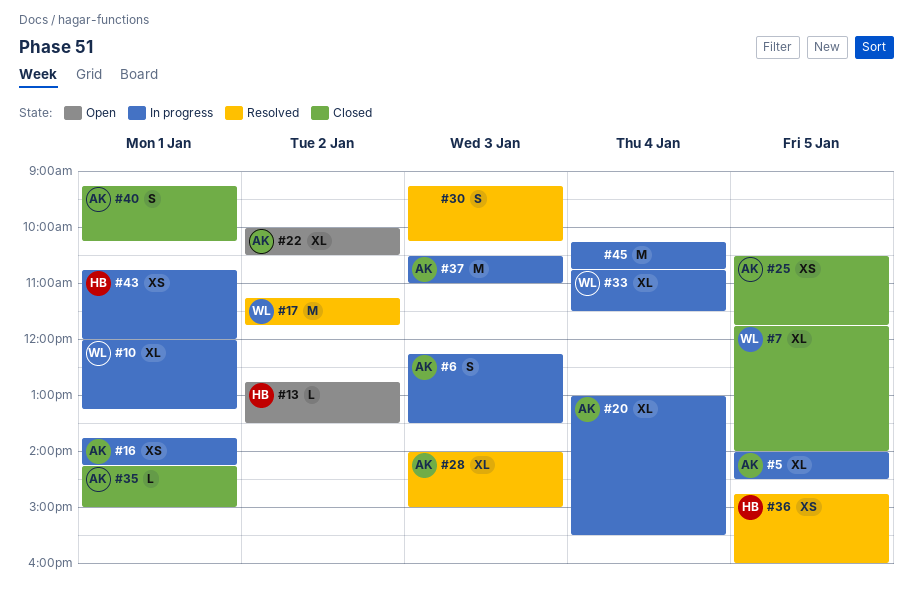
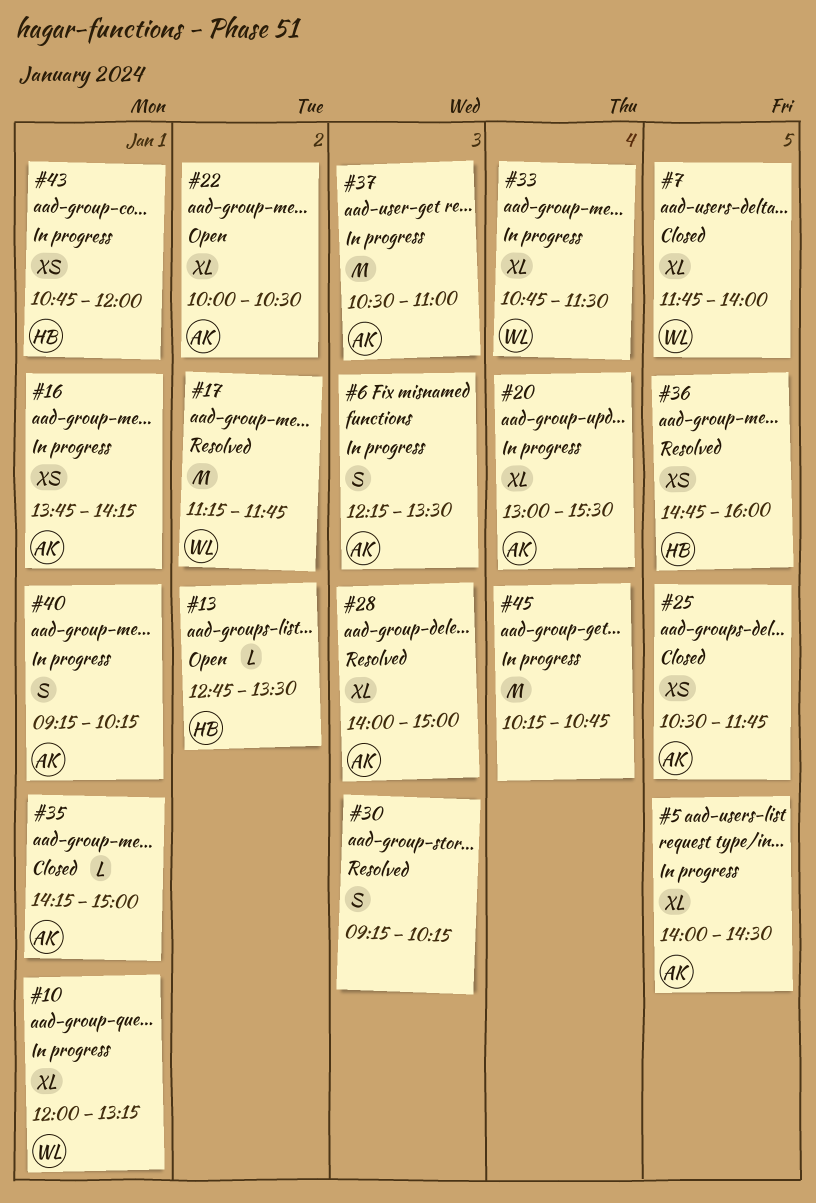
#40, status: Closed -> In progress

